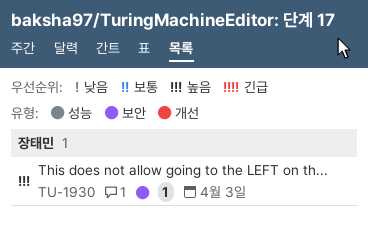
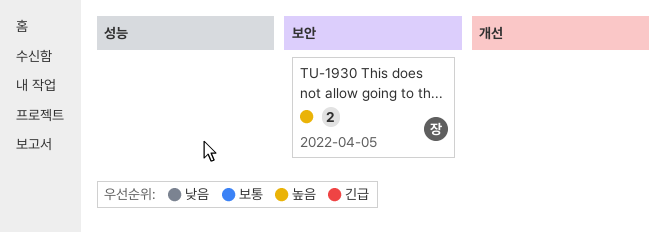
TU-1930, estimate: 1 -> 2
TU-1930, due: Apr 3 -> Apr 5

